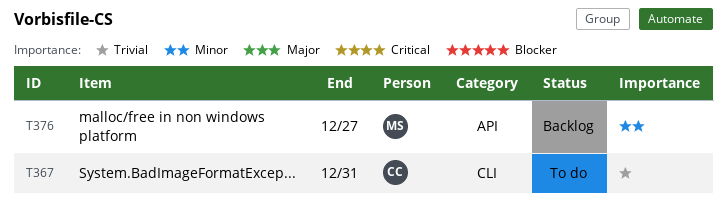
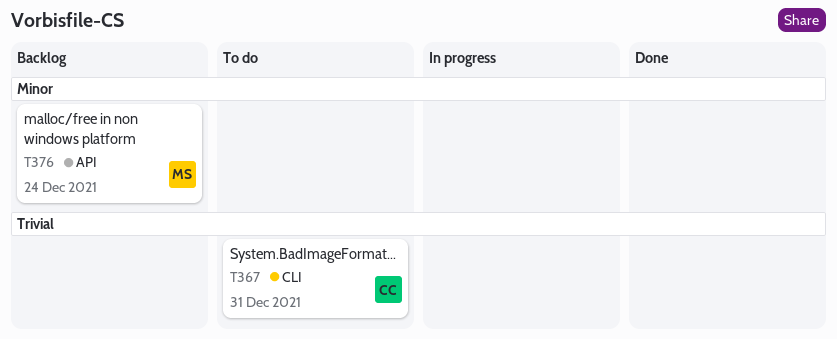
T376, due: Dec 27 -> Dec 24

